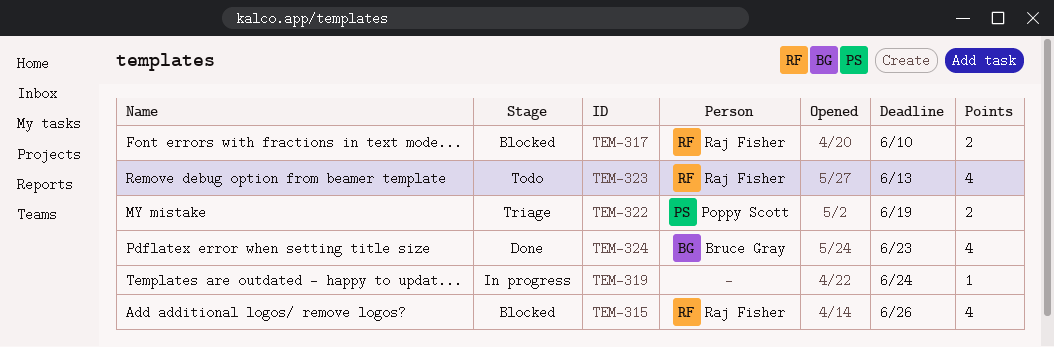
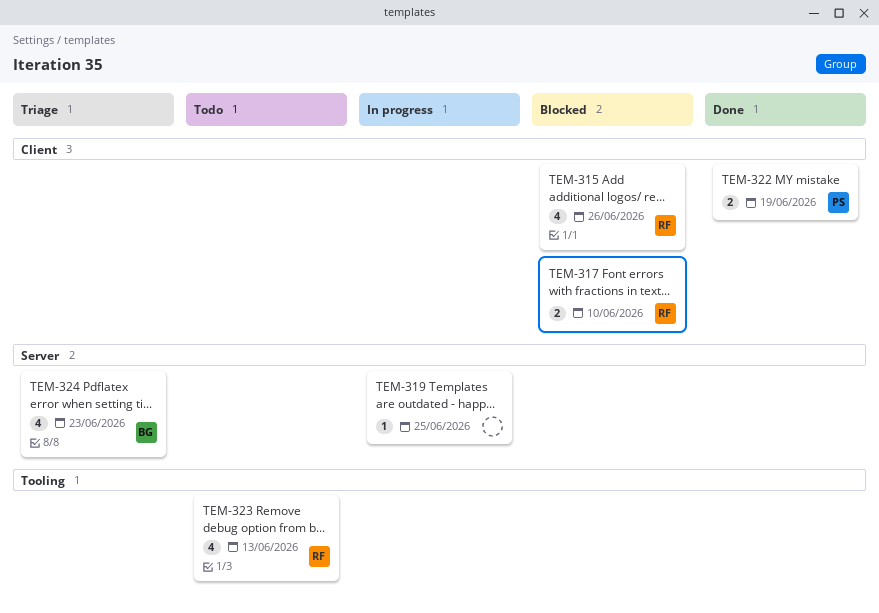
TEM-319, due: Jun 24 -> Jun 25
TEM-322, status: Triage -> Done
TEM-324, status: Done -> Triage

